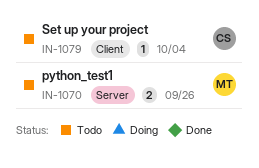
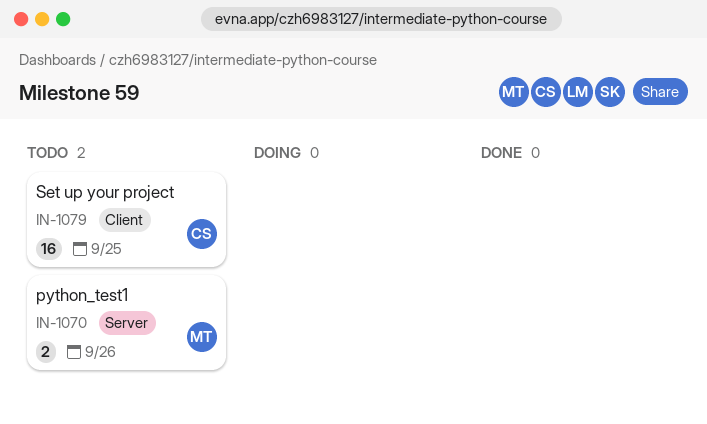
IN-1079, estimate: 1 -> 16
IN-1079, due: Oct 4 -> Sep 25

